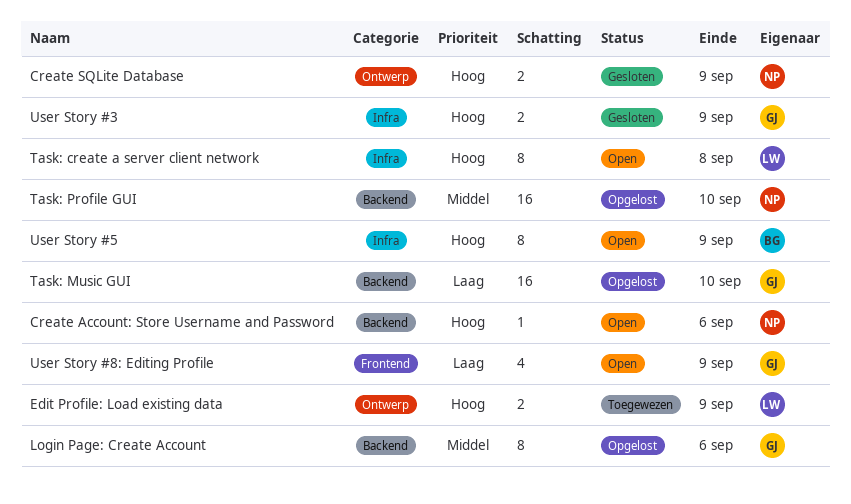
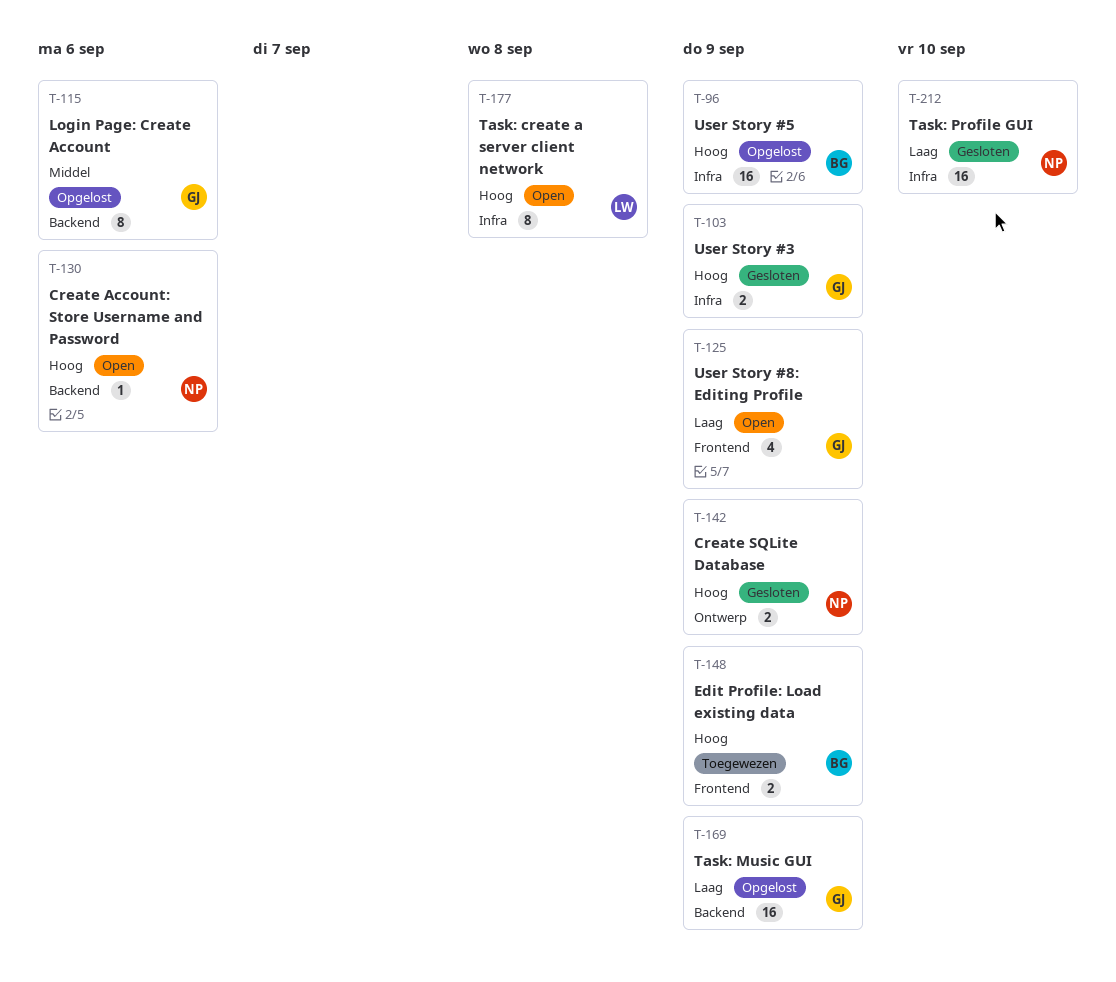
Edit Profile: Load existing data, owner: LW -> BG
Edit Profile: Load existing data, label: Ontwerp -> Frontend
Task: Music GUI, due: Sep 10 -> Sep 9
Task: Profile GUI, status: Opgelost -> Gesloten
Task: Profile GUI, priority: Middel -> Laag
Task: Profile GUI, label: Backend -> Infra
User Story #5, status: Open -> Opgelost
User Story #5, estimate: 8 -> 16

